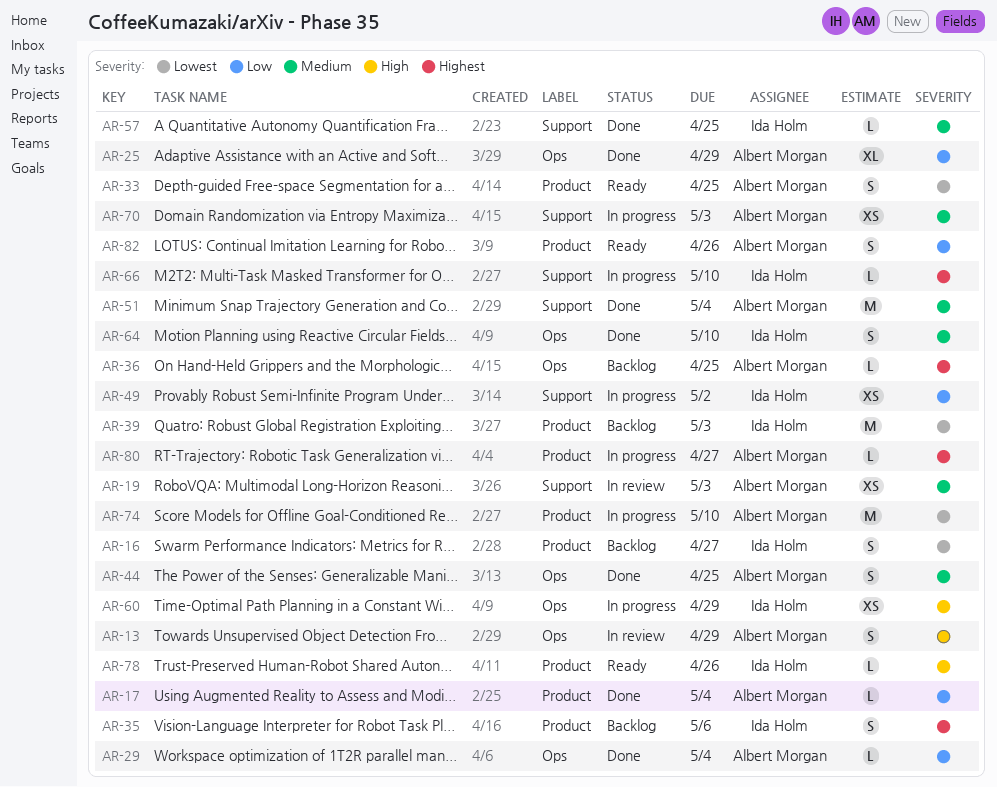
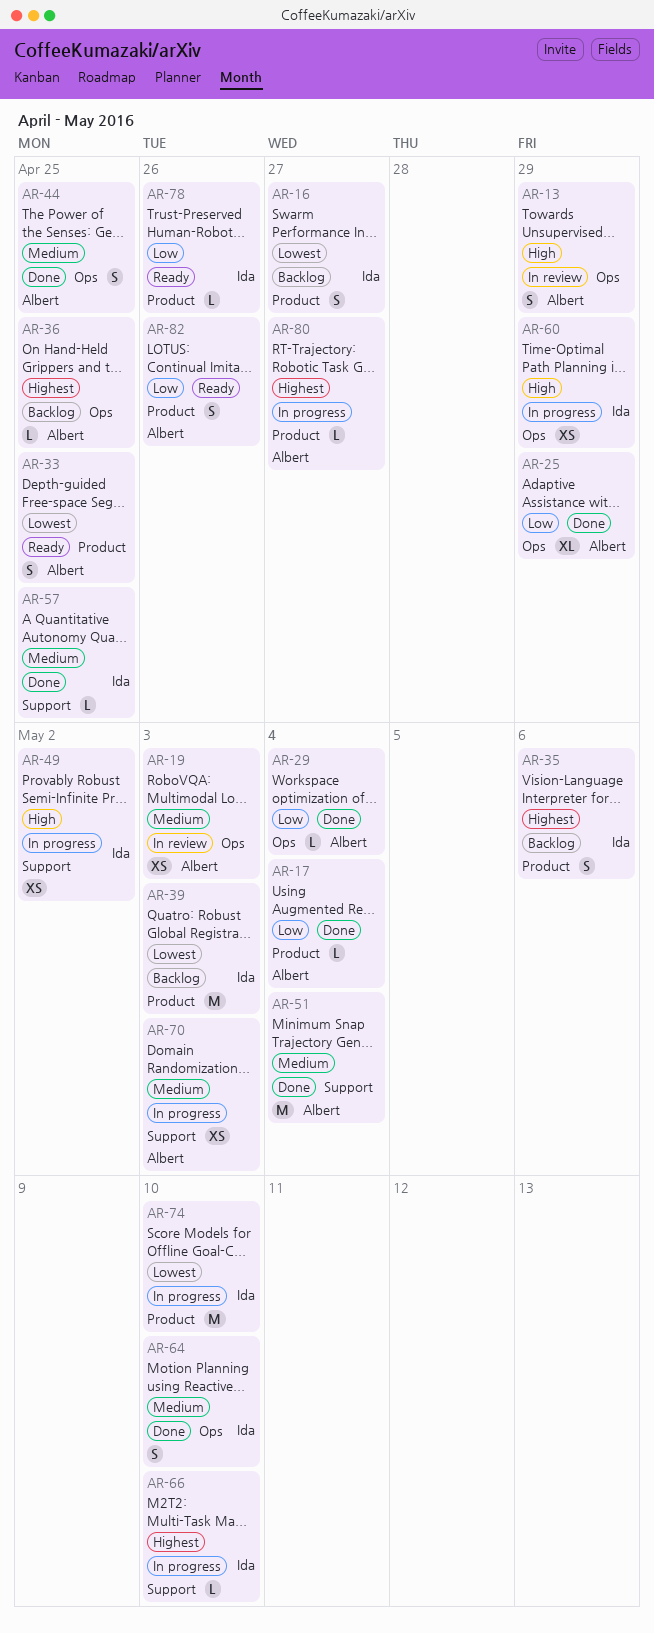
AR-19, label: Support -> Ops
AR-49, priority: Low -> High
AR-74, owner: Albert Morgan -> Ida Holm
AR-78, priority: High -> Low

